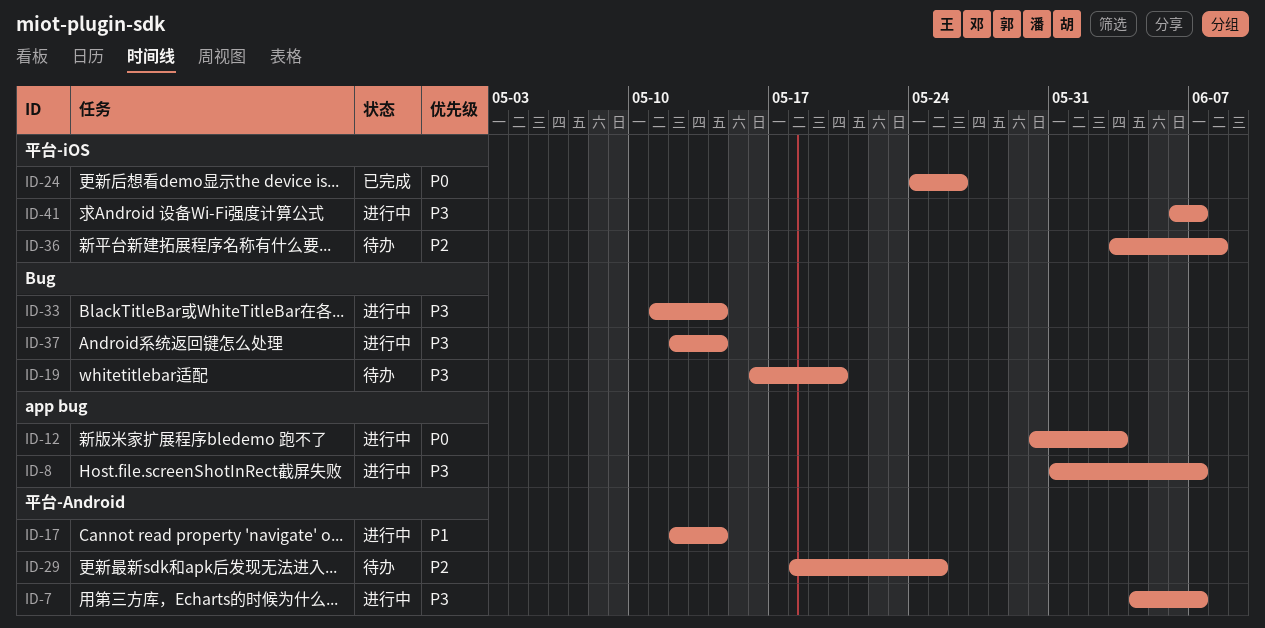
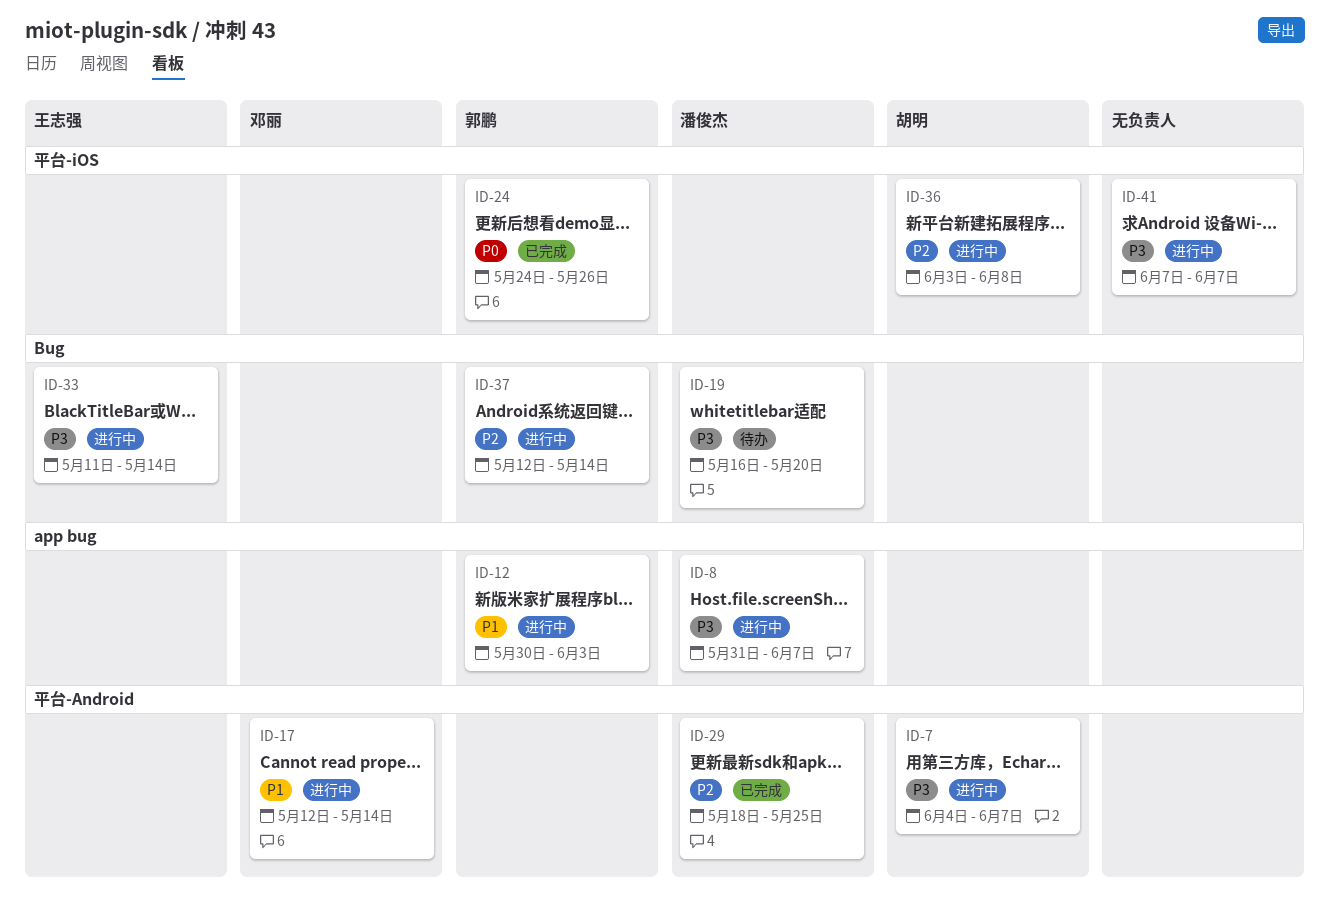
ID-12, priority: P0 -> P1
ID-29, status: 待办 -> 已完成
ID-36, status: 待办 -> 进行中
ID-37, priority: P3 -> P2
ID-41, start: Jun 6 -> Jun 7

